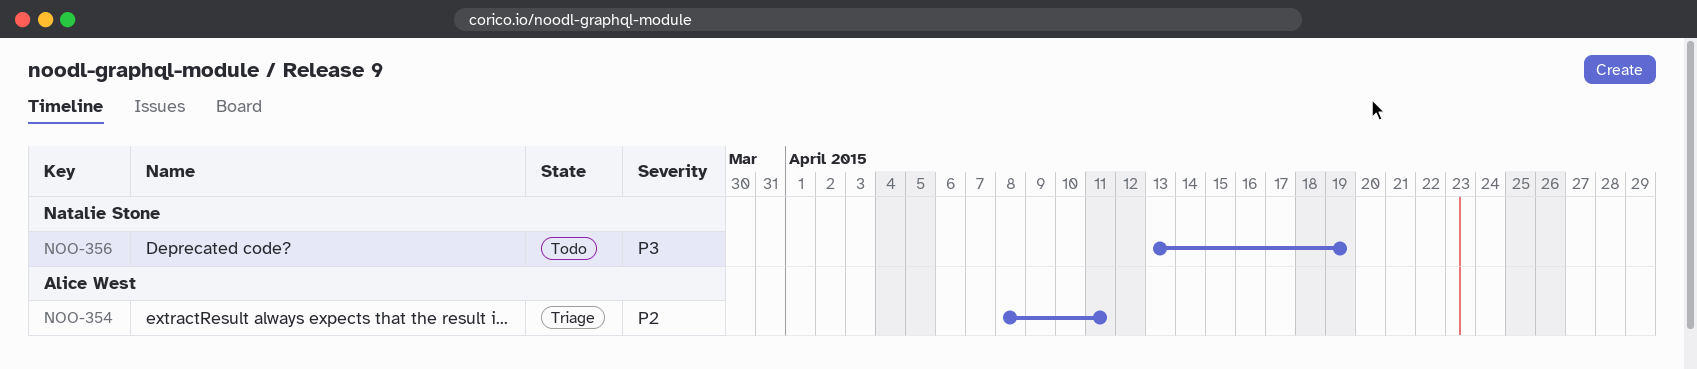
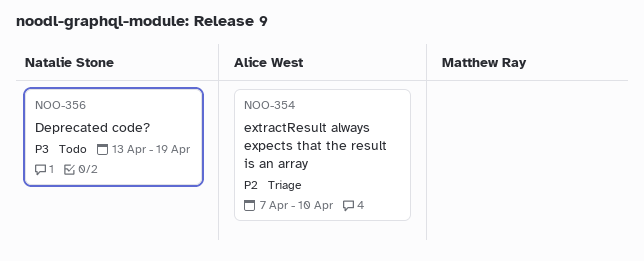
NOO-354, start: Apr 8 -> Apr 7
NOO-354, due: Apr 11 -> Apr 10

